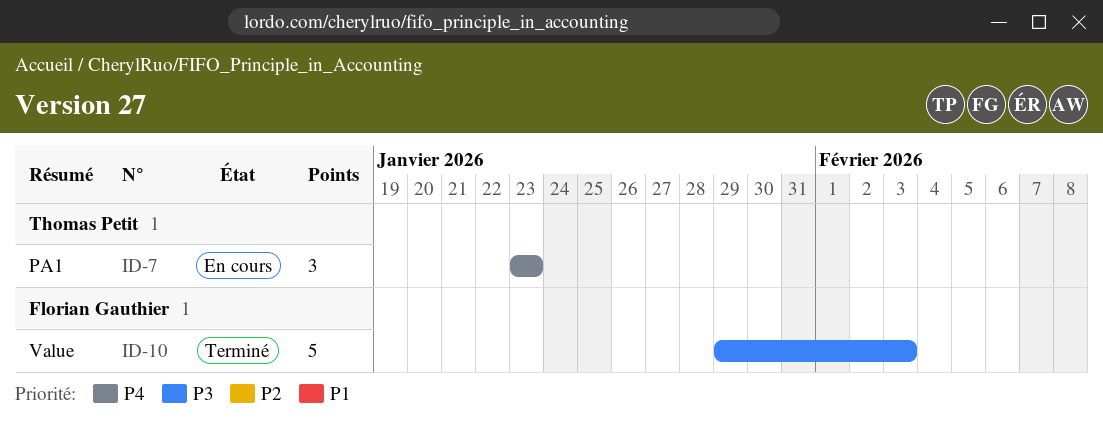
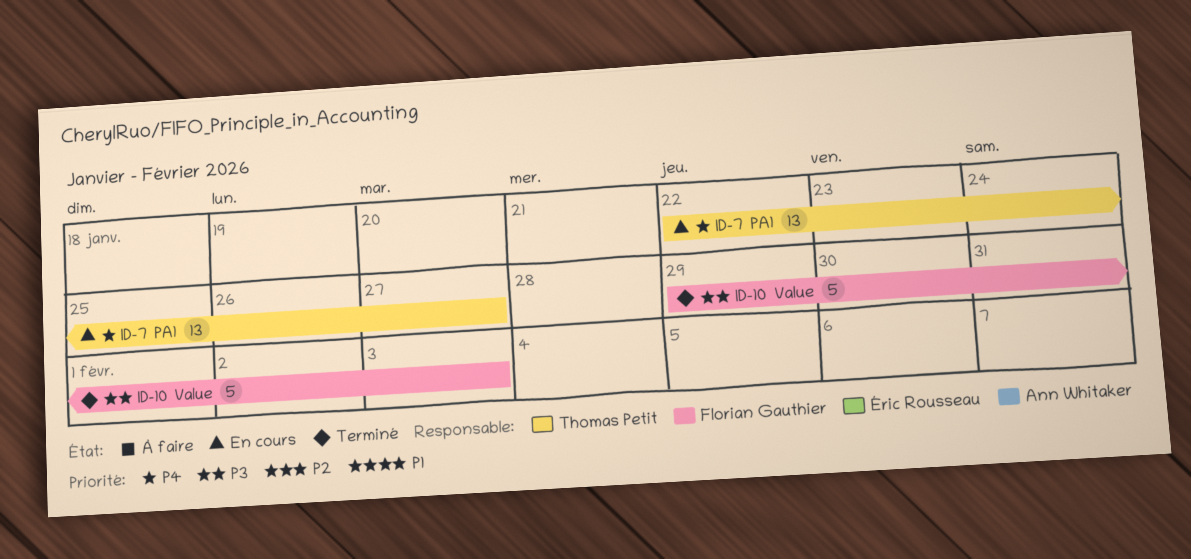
ID-7, estimate: 3 -> 13
ID-7, start: Jan 23 -> Jan 22
ID-7, due: Jan 23 -> Jan 27

